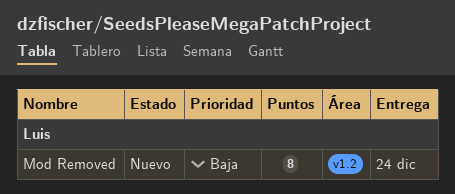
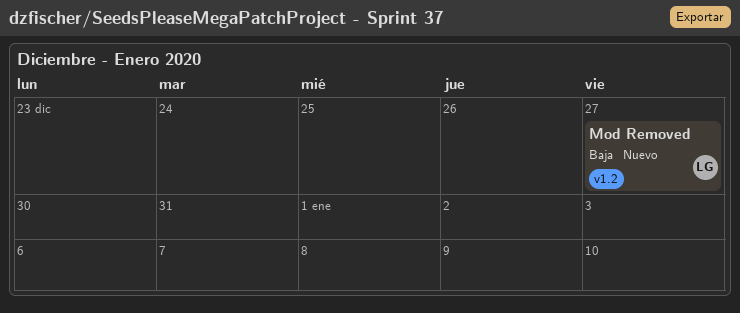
Mod Removed, due: Dec 24 -> Dec 27

